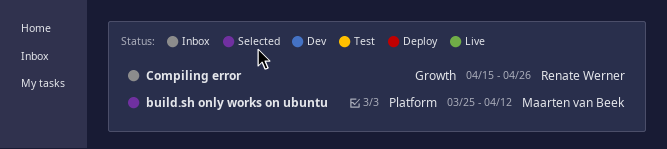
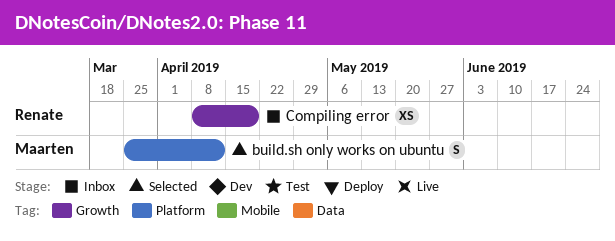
Compiling error, start: Apr 15 -> Apr 8
Compiling error, due: Apr 26 -> Apr 19

